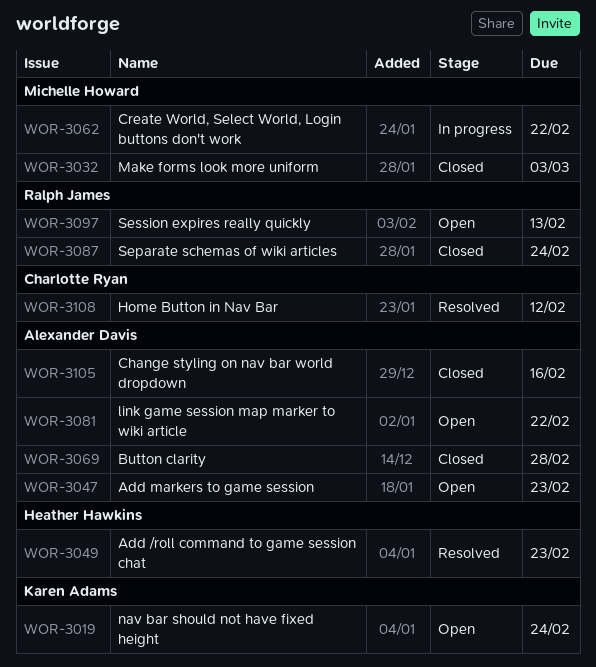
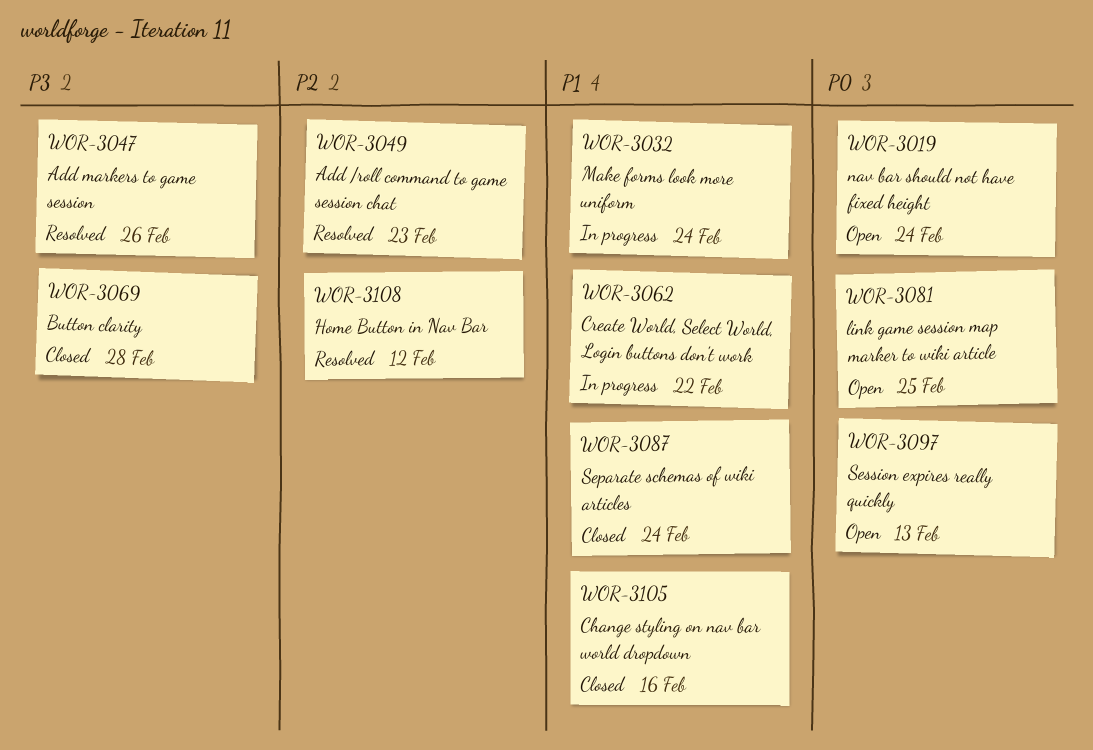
WOR-3032, status: Closed -> In progress
WOR-3032, due: Mar 3 -> Feb 24
WOR-3047, status: Open -> Resolved
WOR-3047, due: Feb 23 -> Feb 26
WOR-3081, due: Feb 22 -> Feb 25

